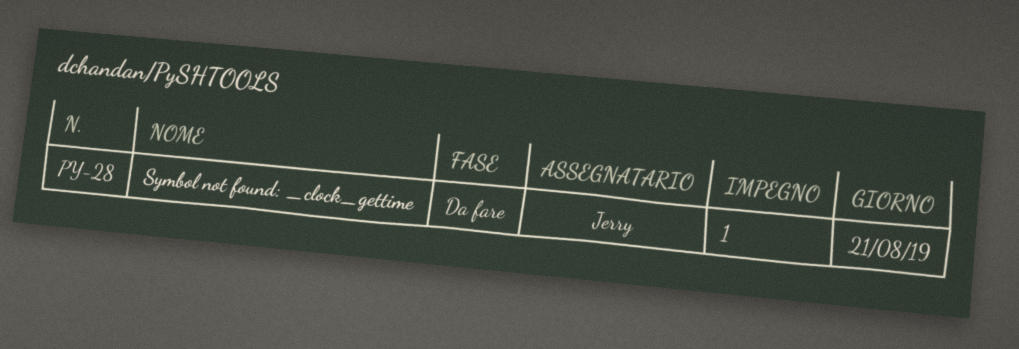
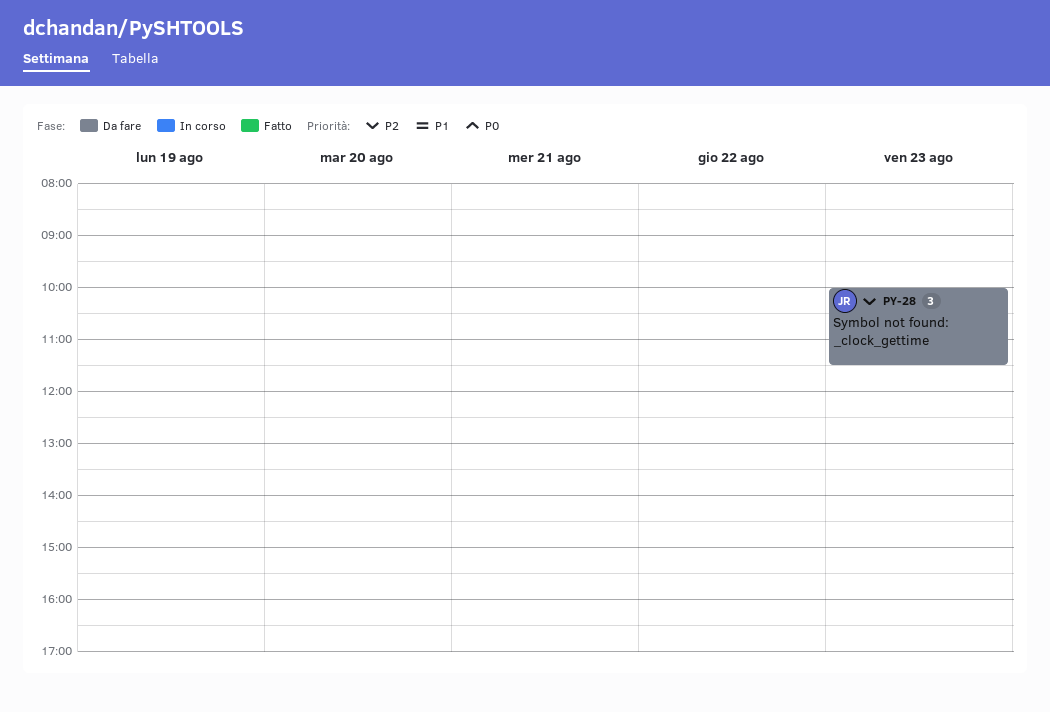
PY-28, estimate: 1 -> 3
PY-28, day: Aug 21 -> Aug 23

